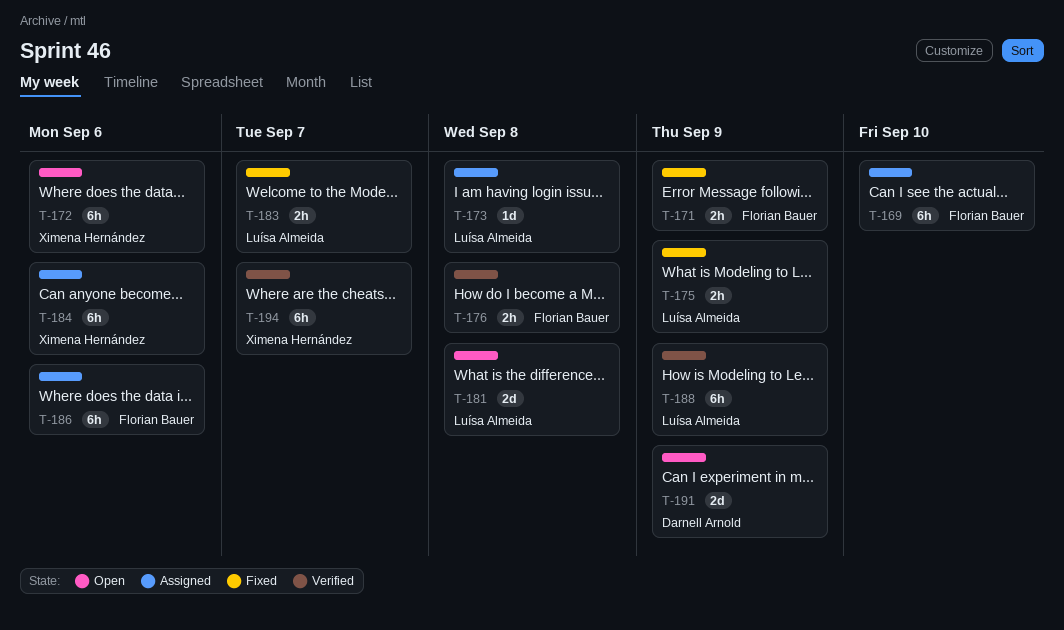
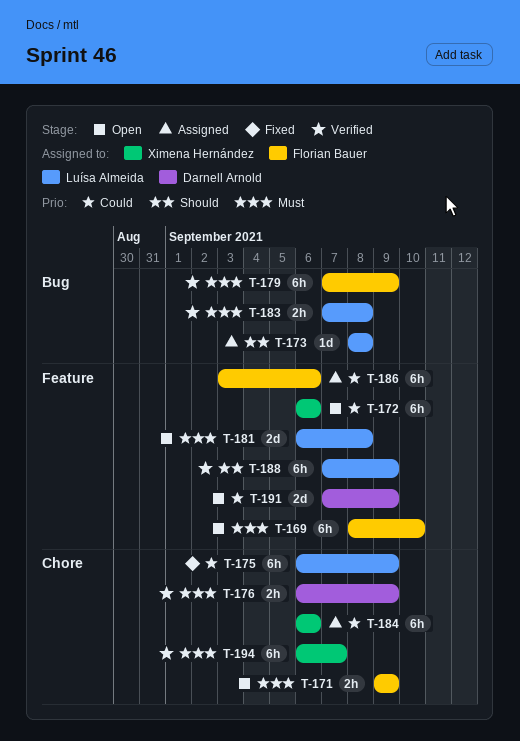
T-169, status: Assigned -> Open
T-171, status: Fixed -> Open
T-175, estimate: 2h -> 6h
T-176, owner: Florian Bauer -> Darnell Arnold
T-176, due: Sep 8 -> Sep 9
T-179: none -> present
T-183, status: Fixed -> Verified
T-183, due: Sep 7 -> Sep 8

